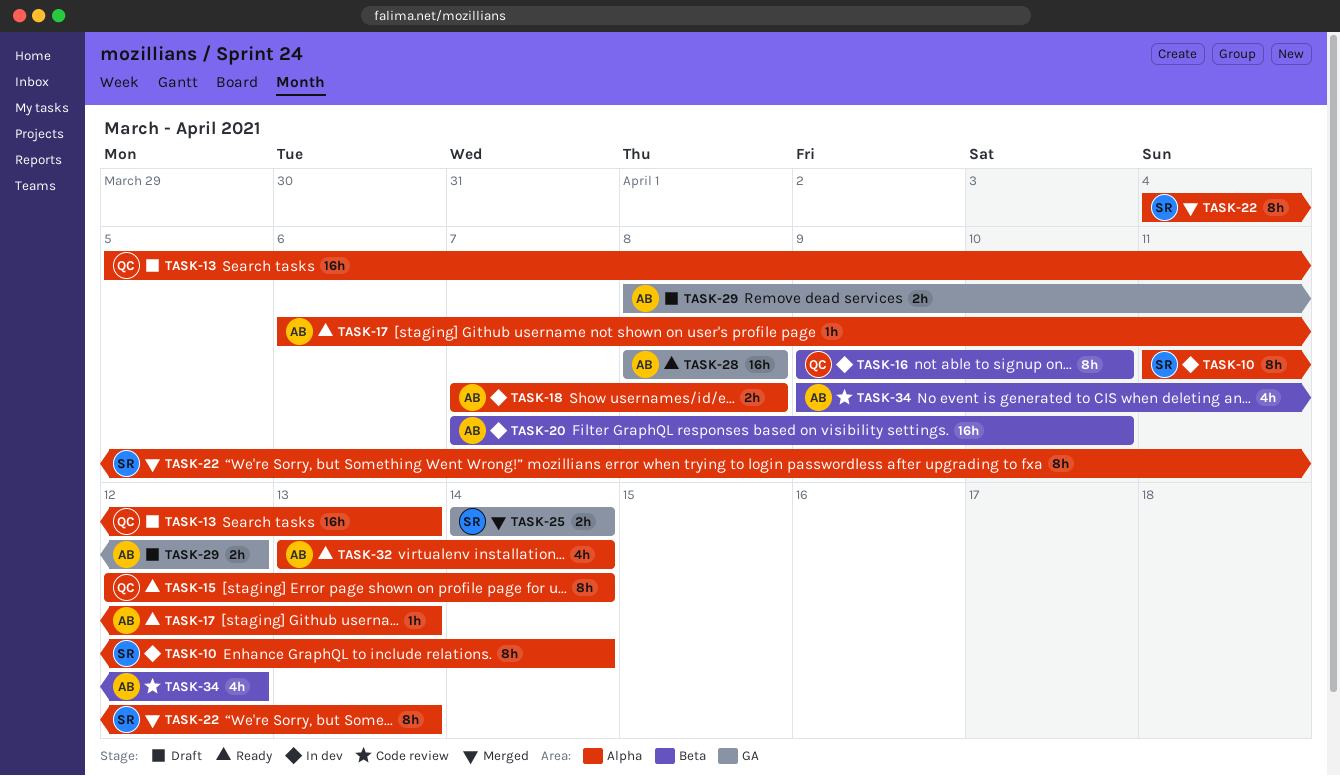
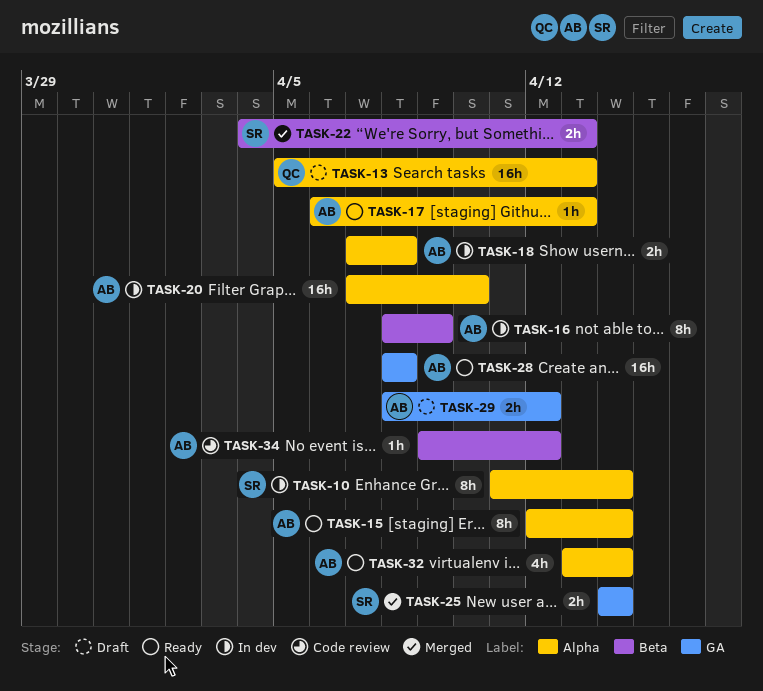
TASK-15, owner: QC -> AB
TASK-16, owner: QC -> AB
TASK-16, start: Apr 9 -> Apr 8
TASK-16, due: Apr 10 -> Apr 9
TASK-20, label: Beta -> Alpha
TASK-22, label: Alpha -> Beta
TASK-22, estimate: 8h -> 2h
TASK-34, estimate: 4h -> 1h

